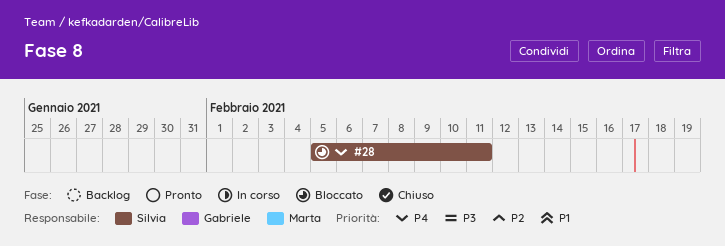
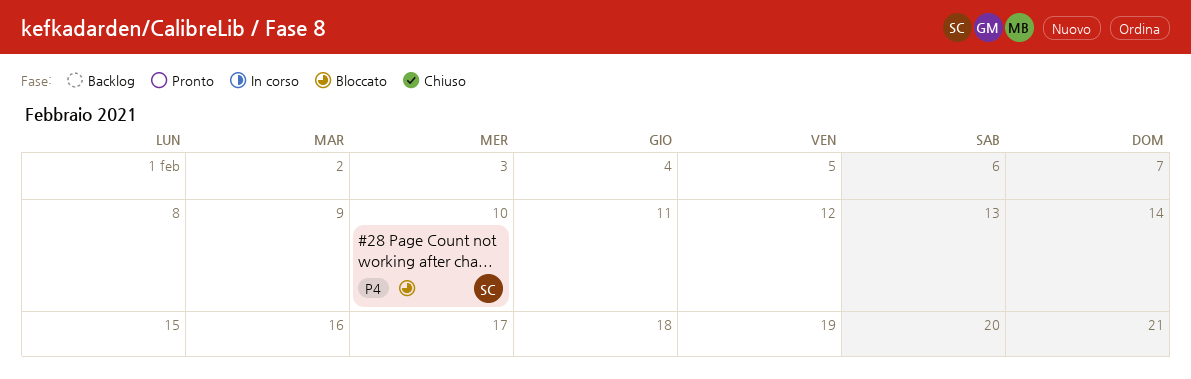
#28, due: Feb 11 -> Feb 10

